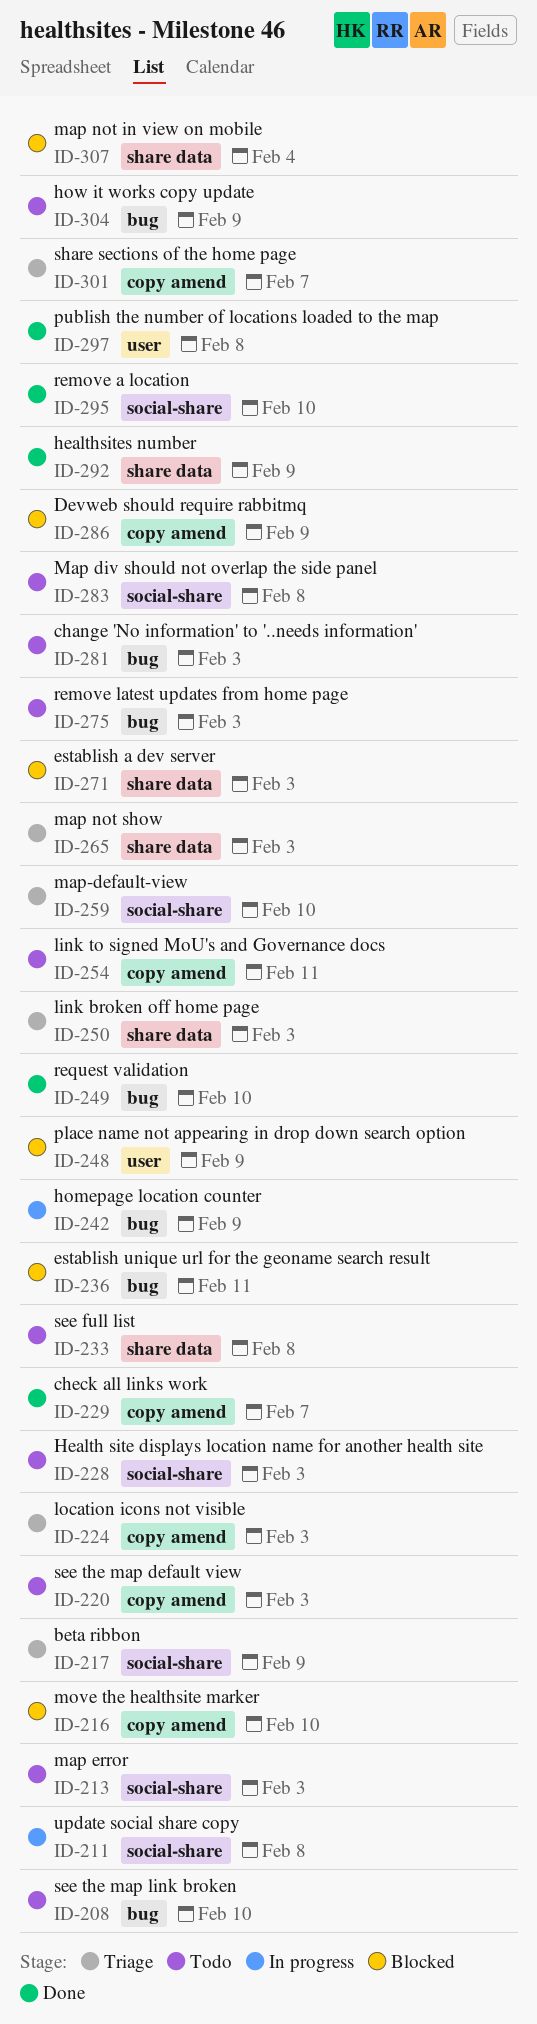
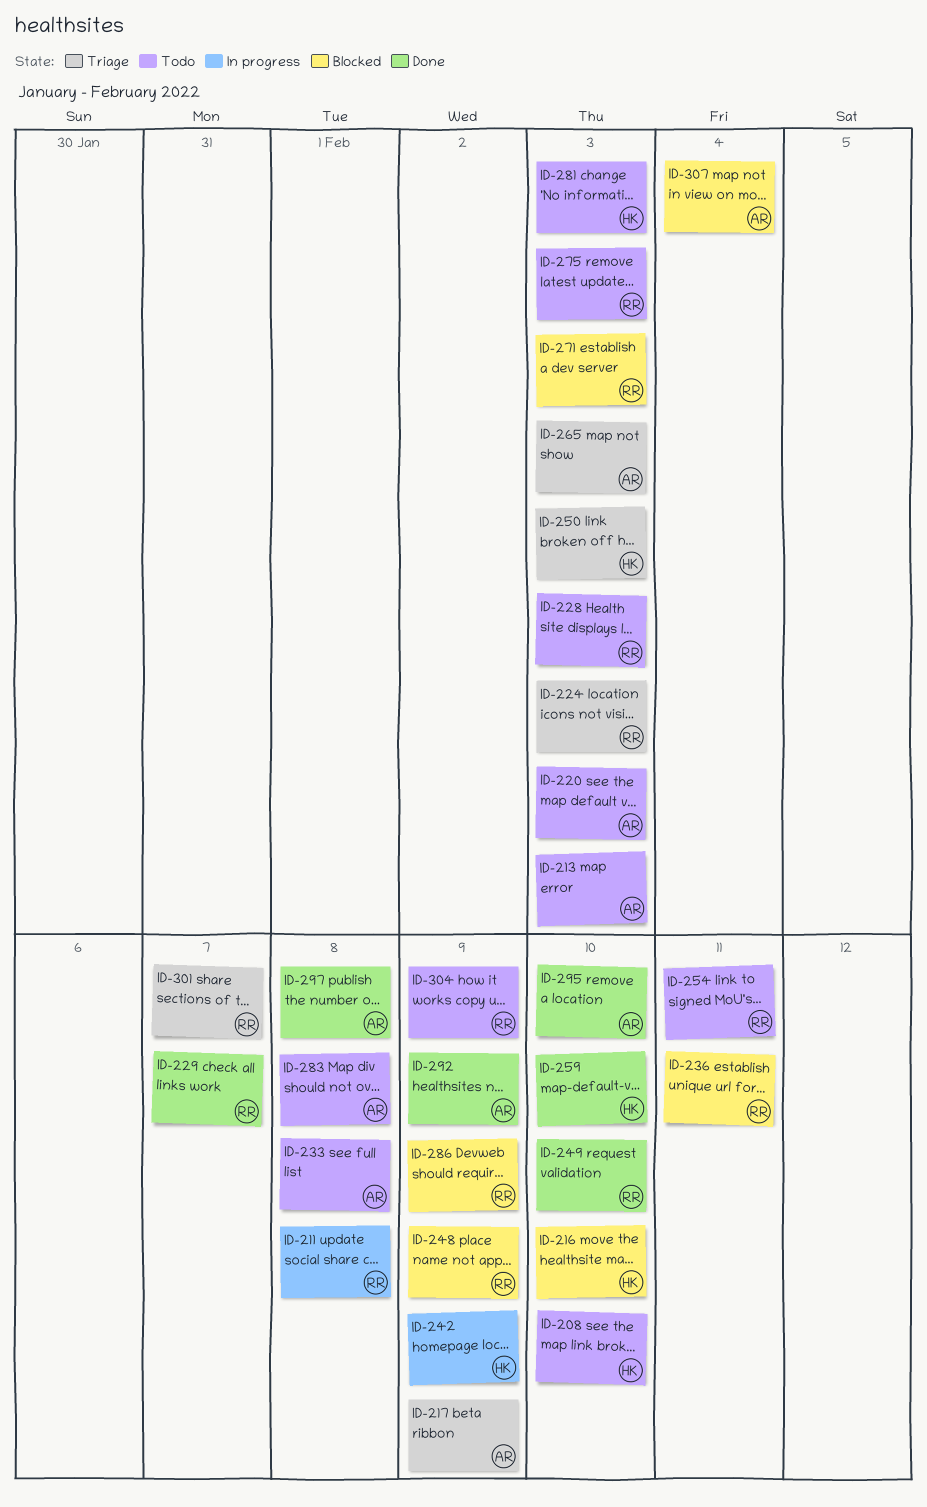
ID-259, status: Triage -> Done

